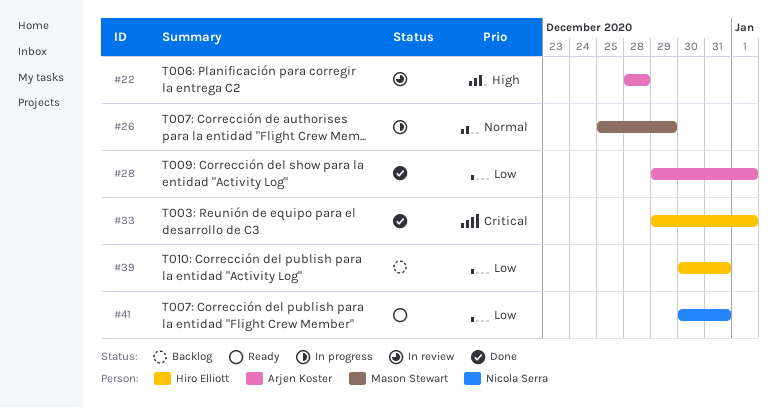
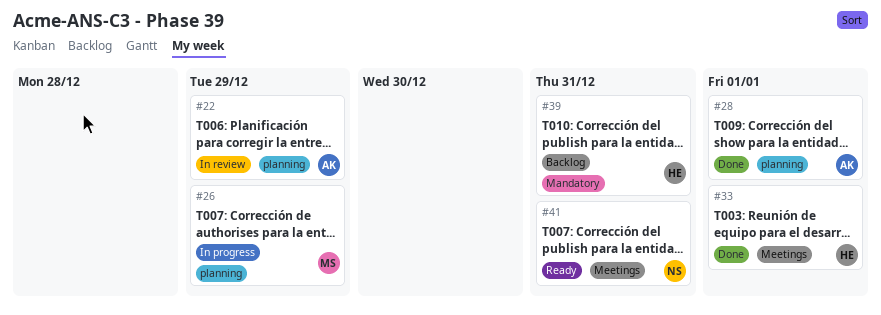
#22, due: Dec 28 -> Dec 29

